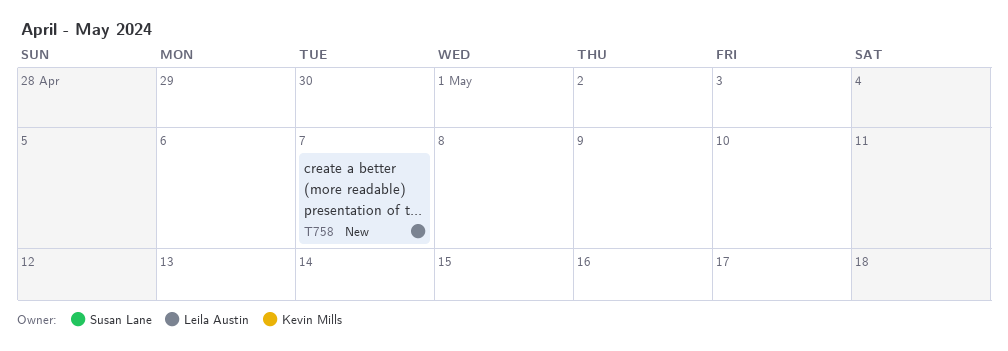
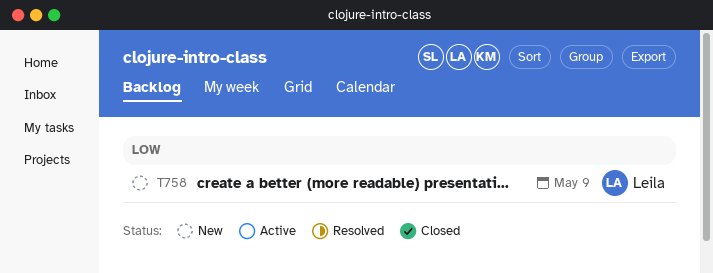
T758, due: May 7 -> May 9

